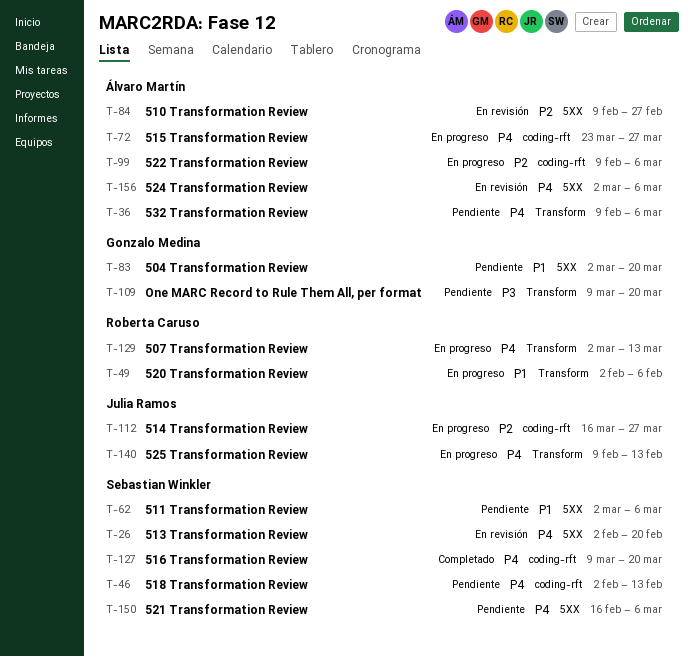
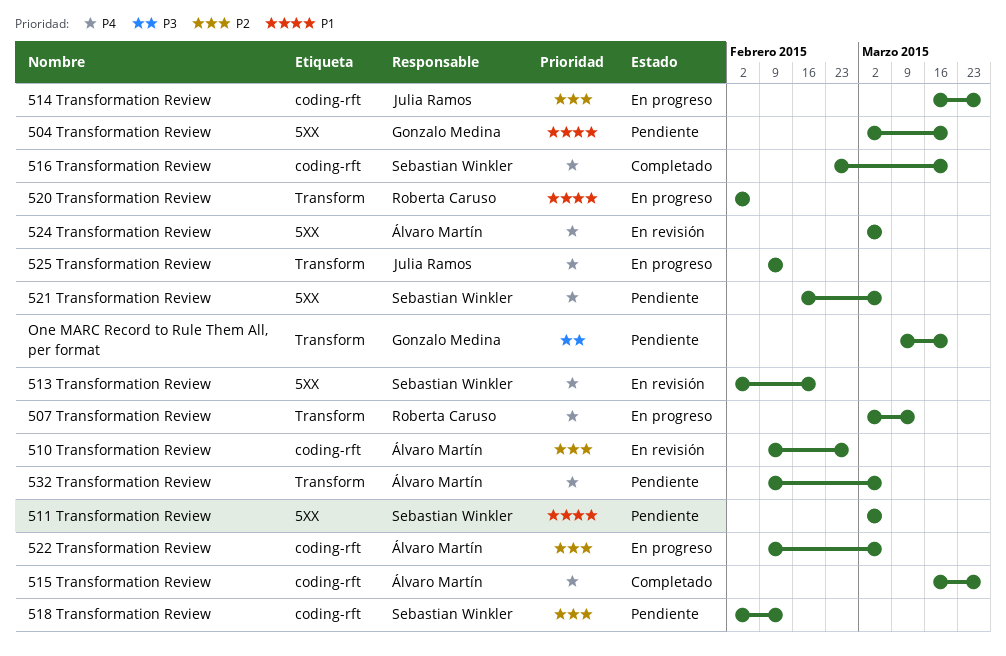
510 Transformation Review, label: 5XX -> coding-rft
515 Transformation Review, status: En progreso -> Completado
515 Transformation Review, start: Mar 23 -> Mar 16
516 Transformation Review, start: Mar 9 -> Feb 23
518 Transformation Review, priority: P4 -> P2

